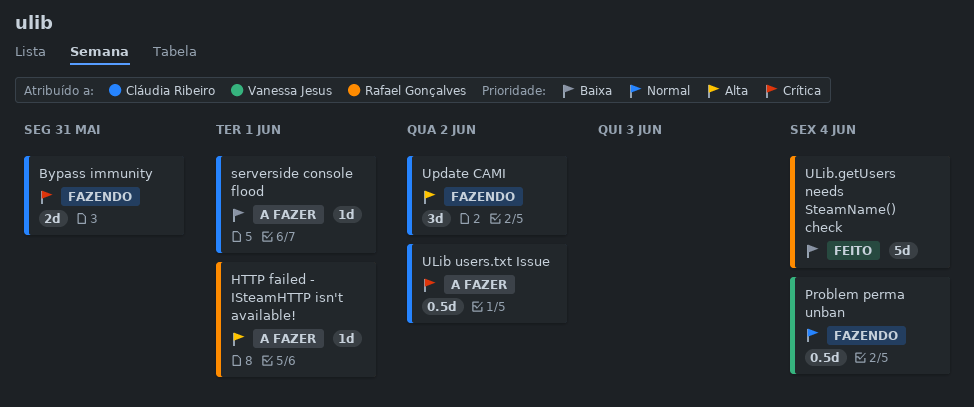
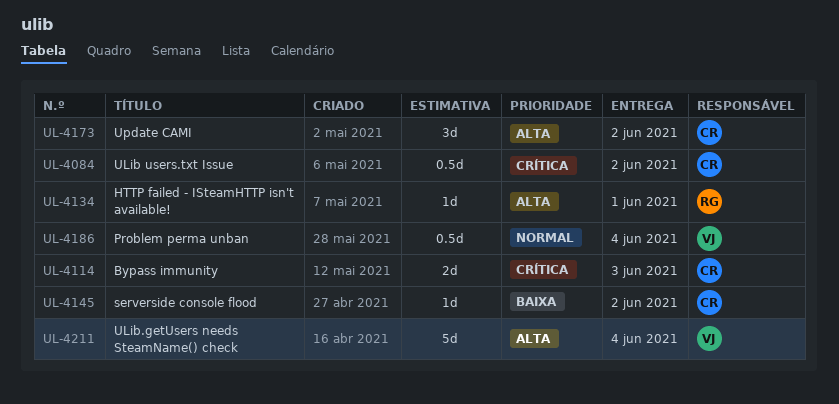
Bypass immunity, due: May 31 -> Jun 3
serverside console flood, due: Jun 1 -> Jun 2
ULib.getUsers needs SteamName() check, owner: Rafael Gonçalves -> Vanessa Jesus
ULib.getUsers needs SteamName() check, priority: Baixa -> Alta

